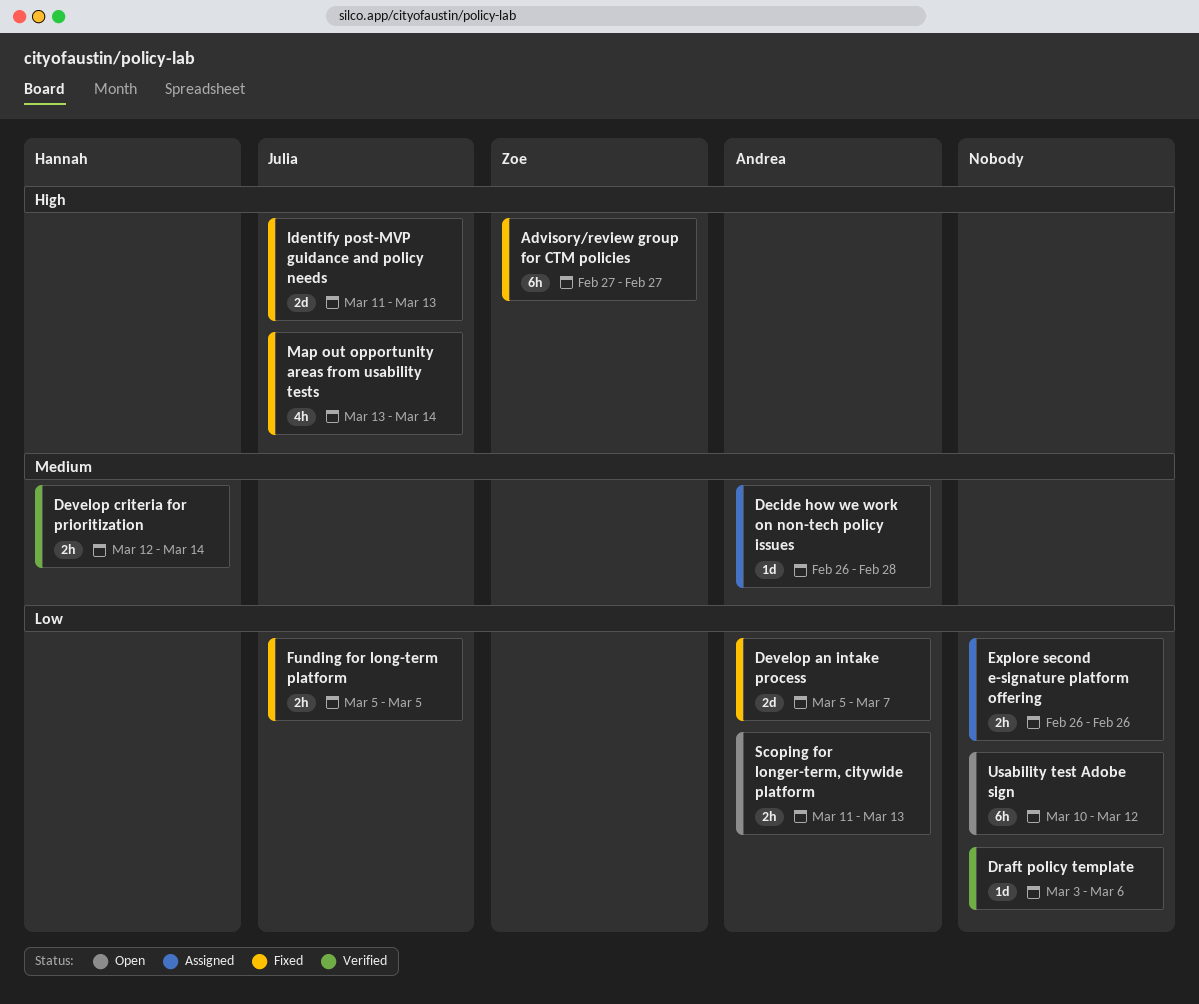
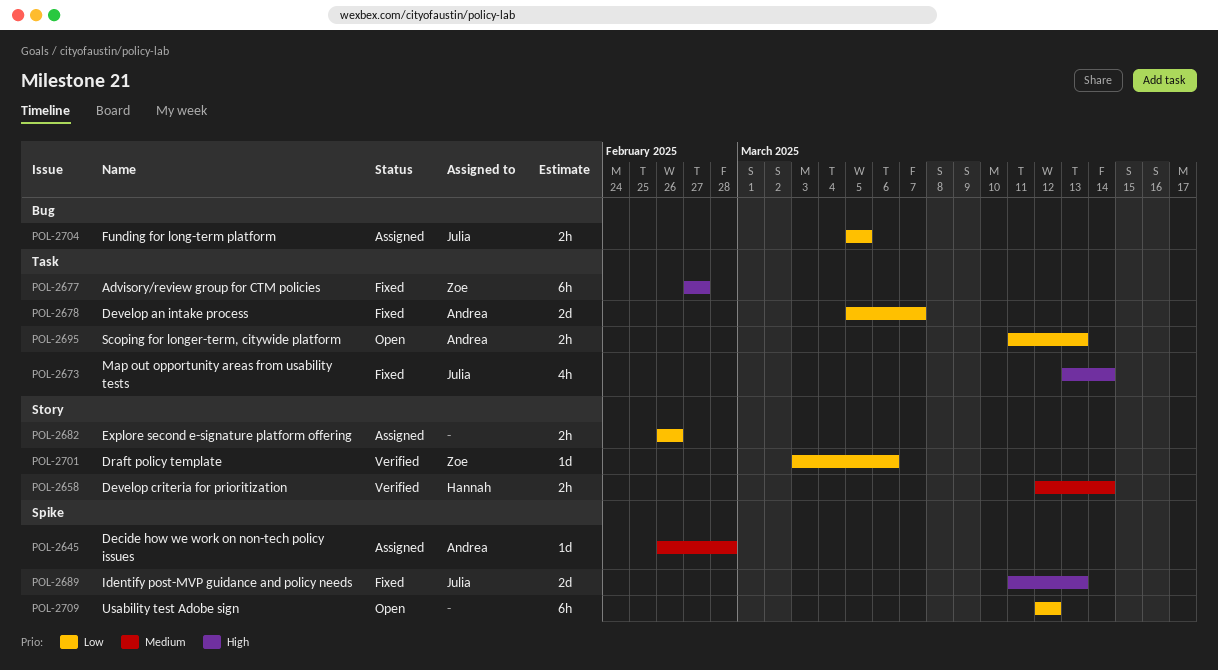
Draft policy template, owner: none -> Zoe
Funding for long-term platform, status: Fixed -> Assigned
Usability test Adobe sign, start: Mar 10 -> Mar 12

